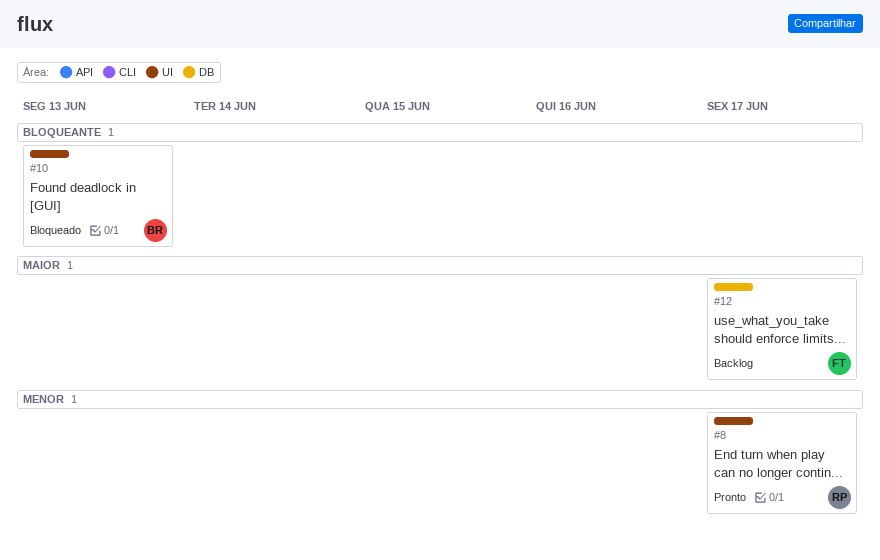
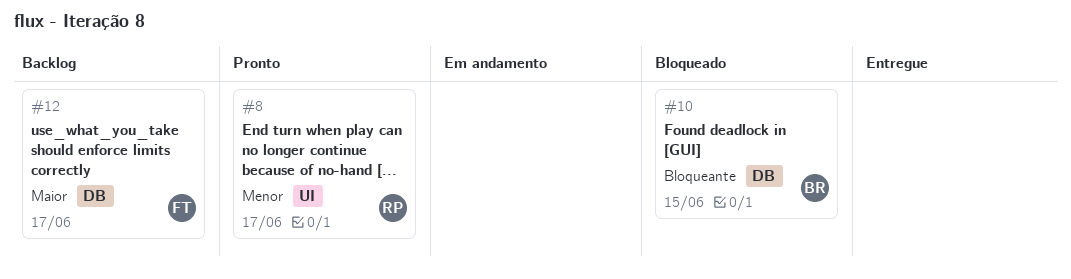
#10, label: UI -> DB
#10, due: Jun 13 -> Jun 15

